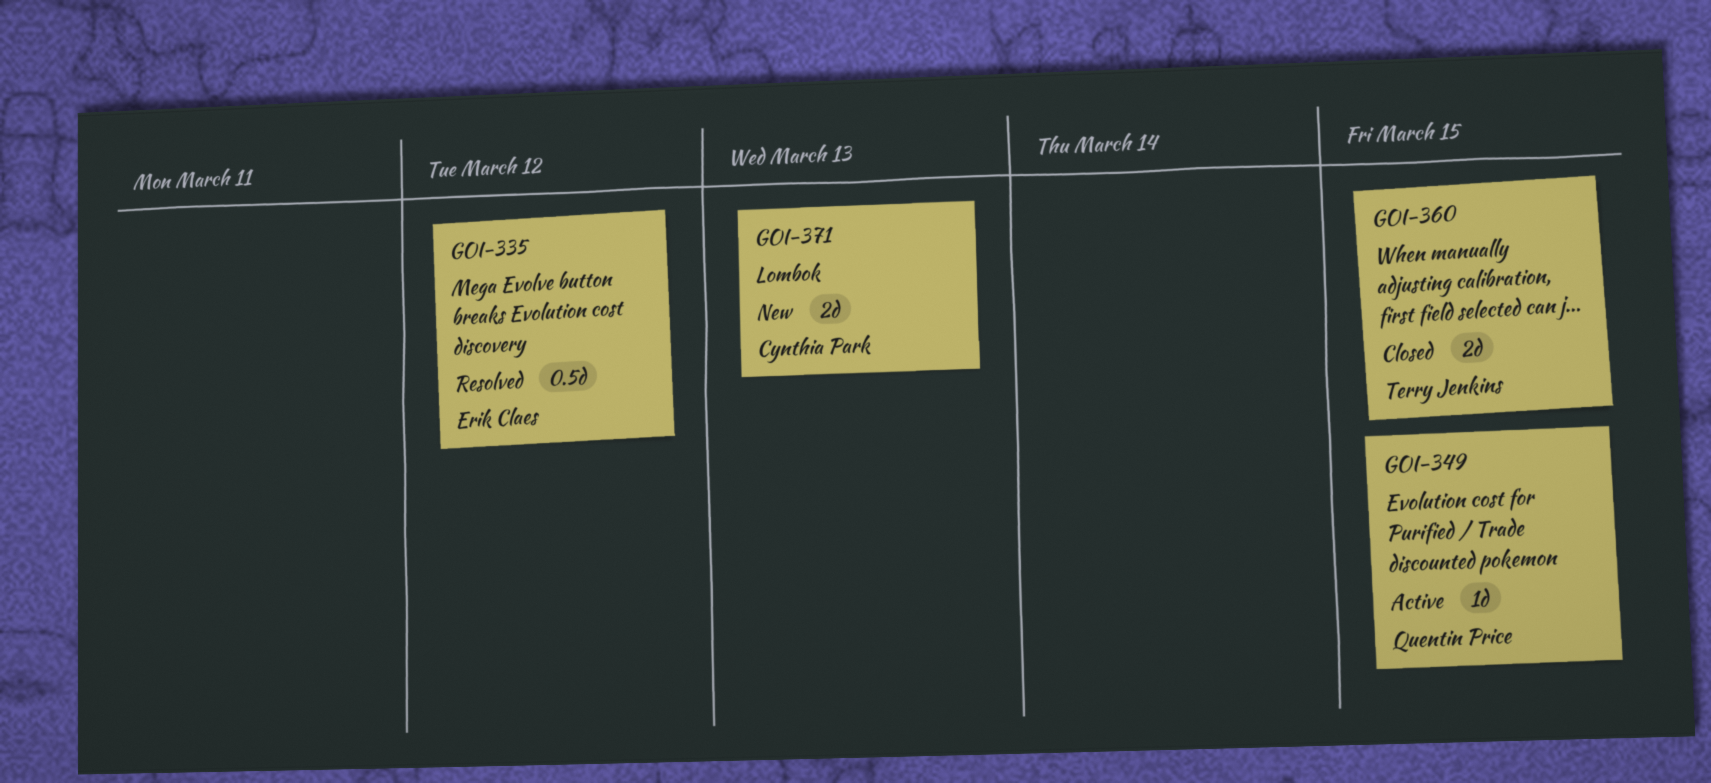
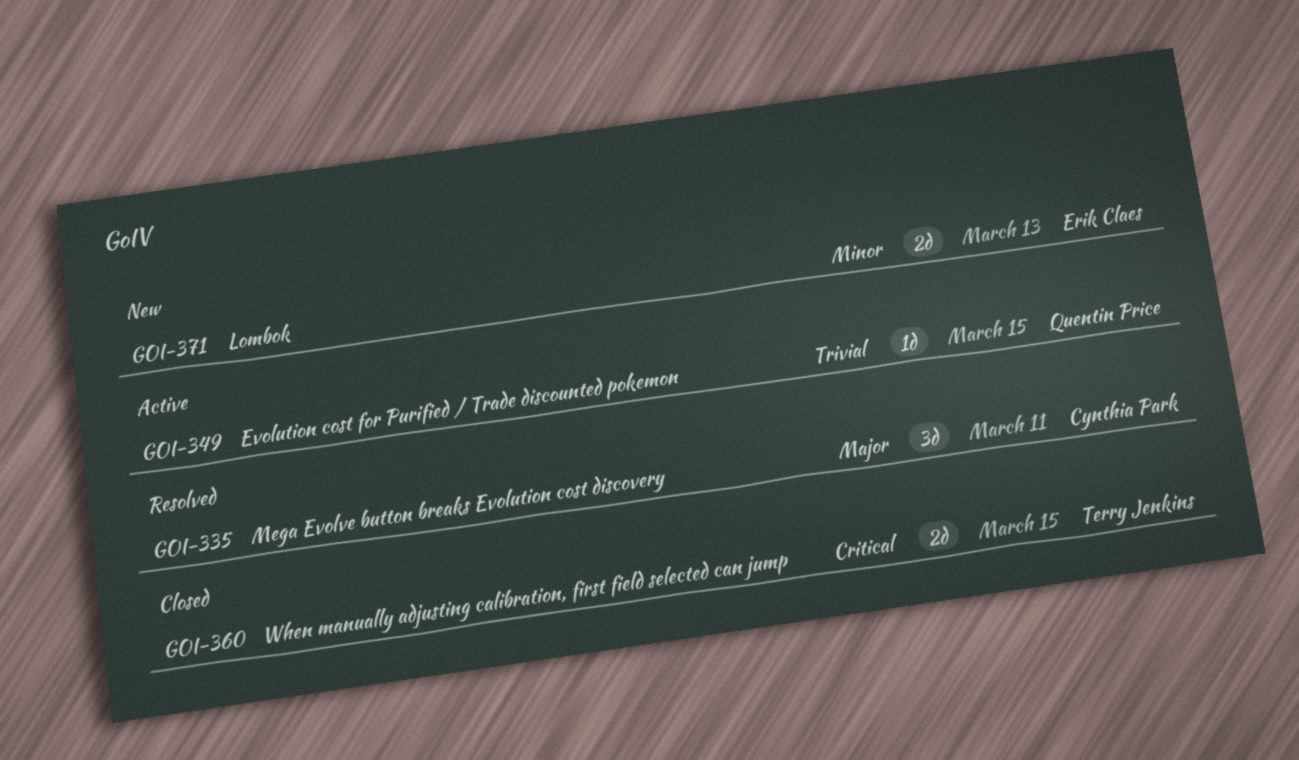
GOI-335, owner: Erik Claes -> Cynthia Park
GOI-335, estimate: 0.5d -> 3d
GOI-335, due: Mar 12 -> Mar 11
GOI-371, owner: Cynthia Park -> Erik Claes

